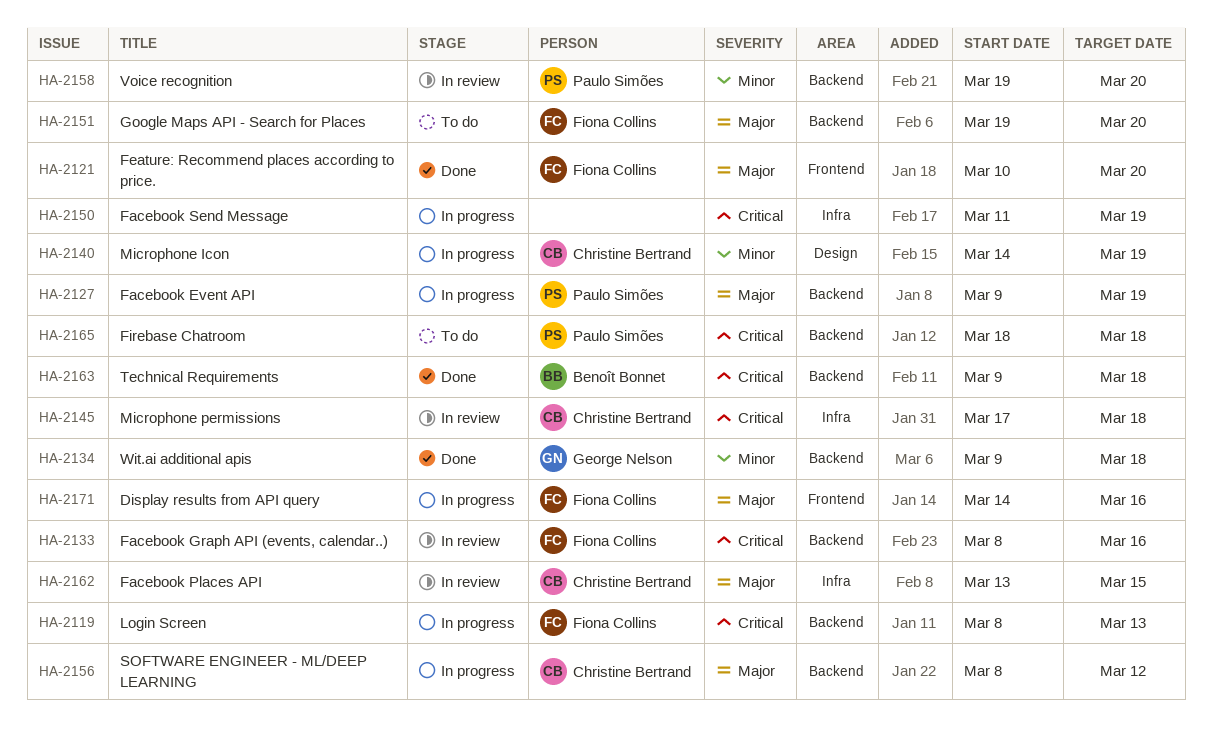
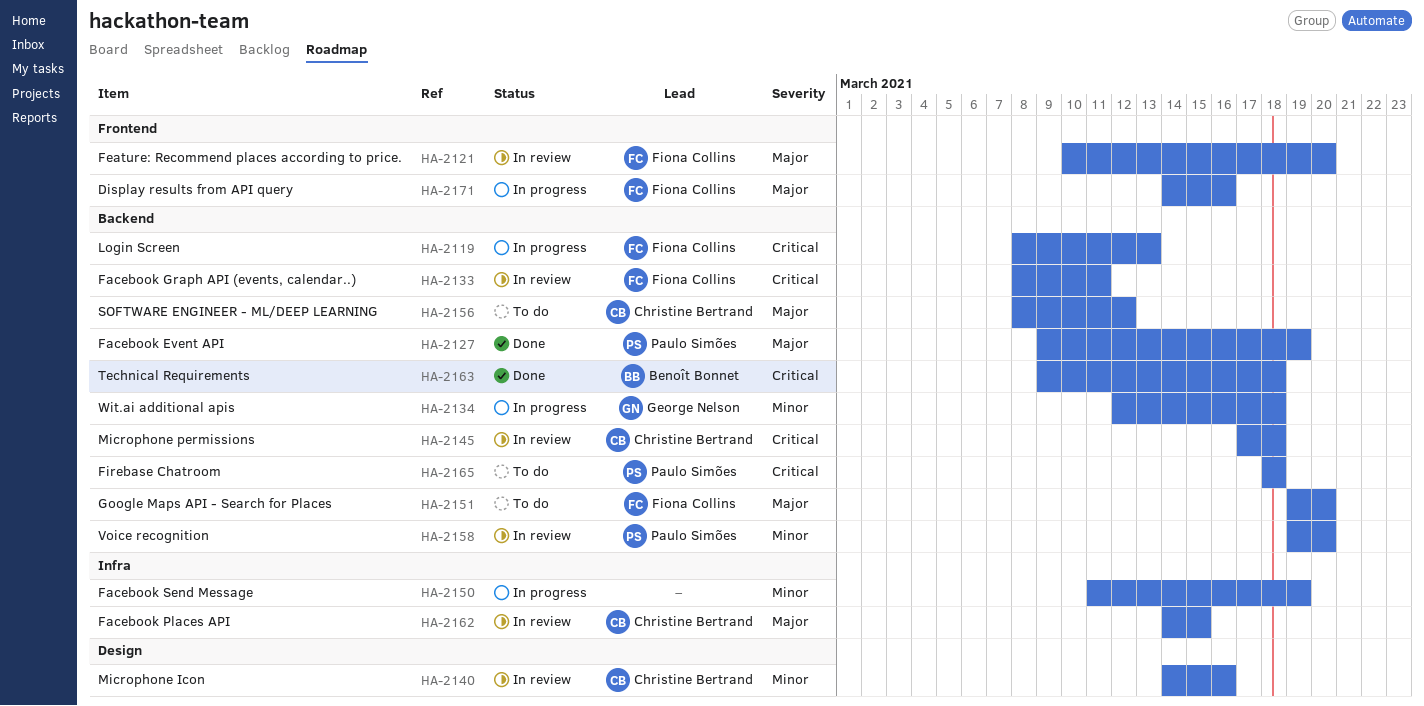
HA-2121, status: Done -> In review
HA-2127, status: In progress -> Done
HA-2133, due: Mar 16 -> Mar 11
HA-2134, status: Done -> In progress
HA-2134, start: Mar 9 -> Mar 12
HA-2140, status: In progress -> In review
HA-2140, due: Mar 19 -> Mar 16
HA-2145, label: Infra -> Backend
HA-2150, priority: Critical -> Minor
HA-2156, status: In progress -> To do
HA-2162, start: Mar 13 -> Mar 14

